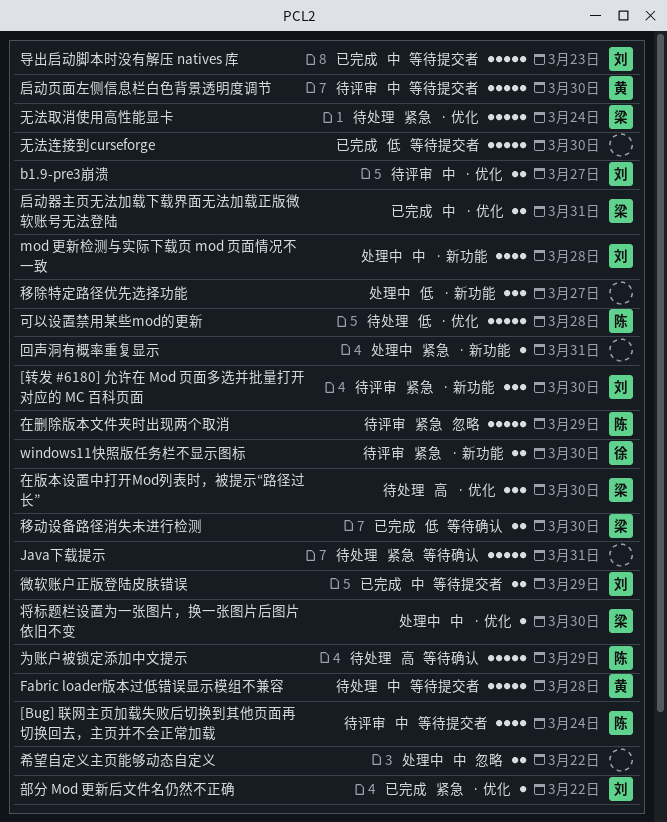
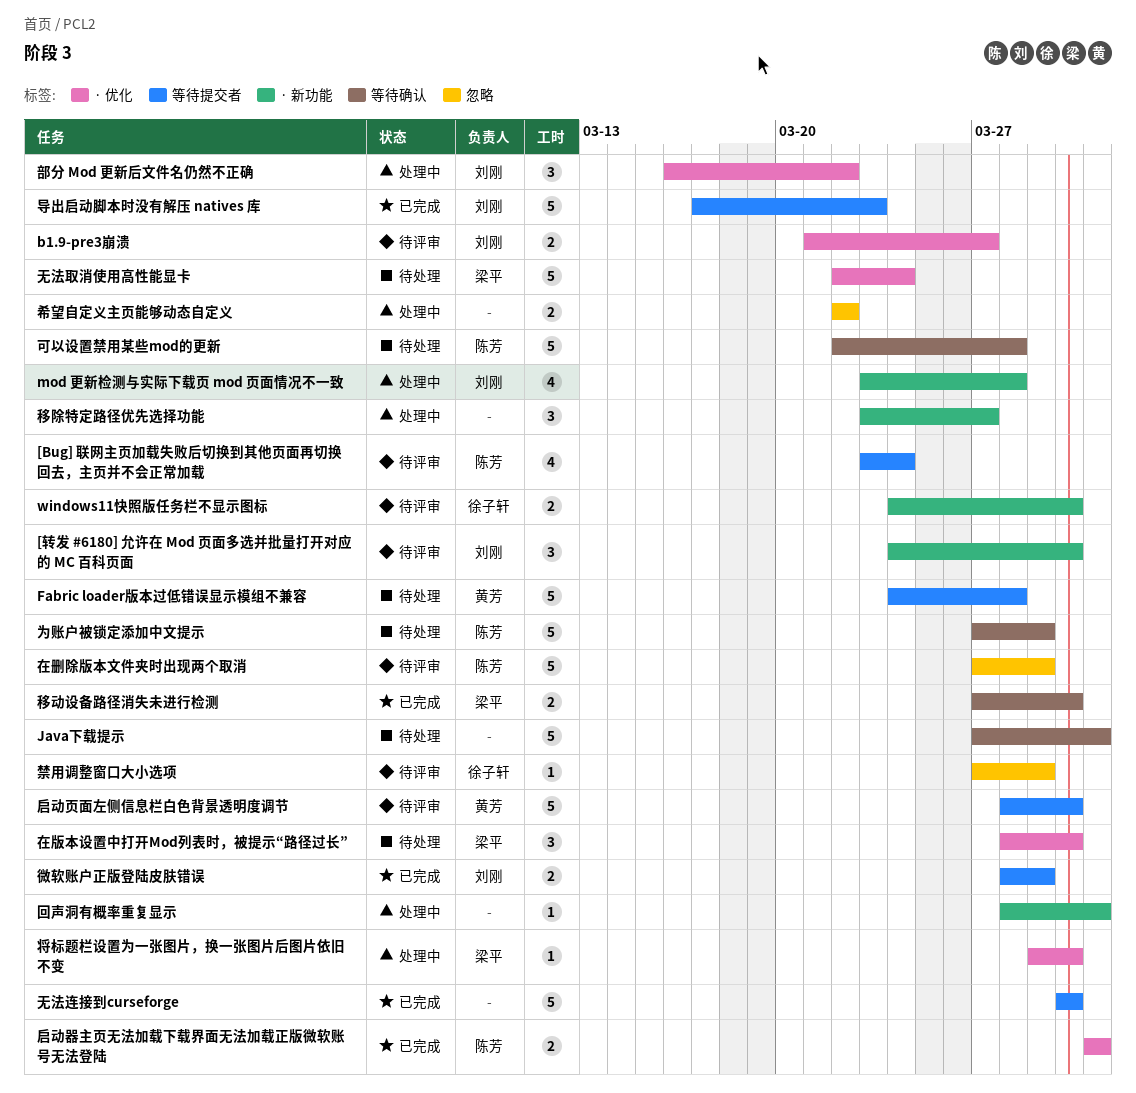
可以设置禁用某些mod的更新, label: · 优化 -> 等待确认
启动器主页无法加载下载界面无法加载正版微软账号无法登陆, owner: 梁平 -> 陈芳
禁用调整窗口大小选项: none -> present
部分 Mod 更新后文件名仍然不正确, status: 已完成 -> 处理中
部分 Mod 更新后文件名仍然不正确, estimate: 1 -> 3

